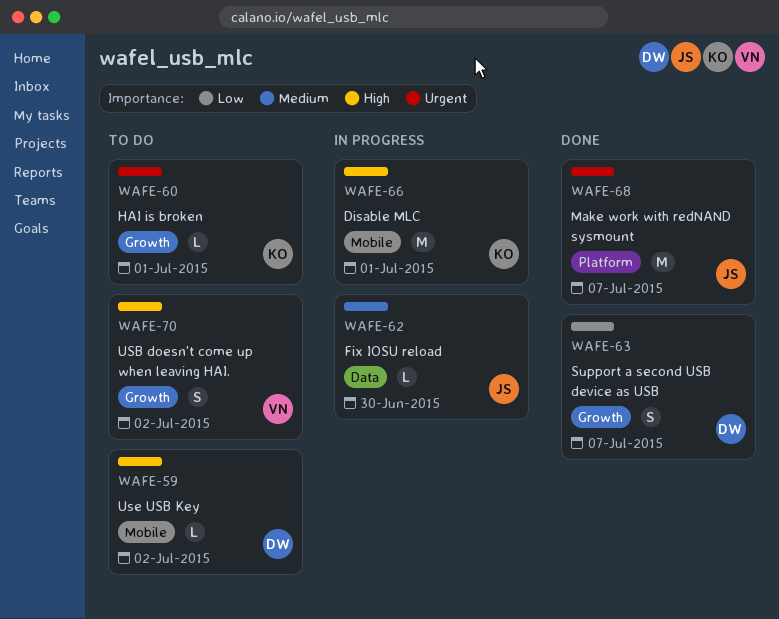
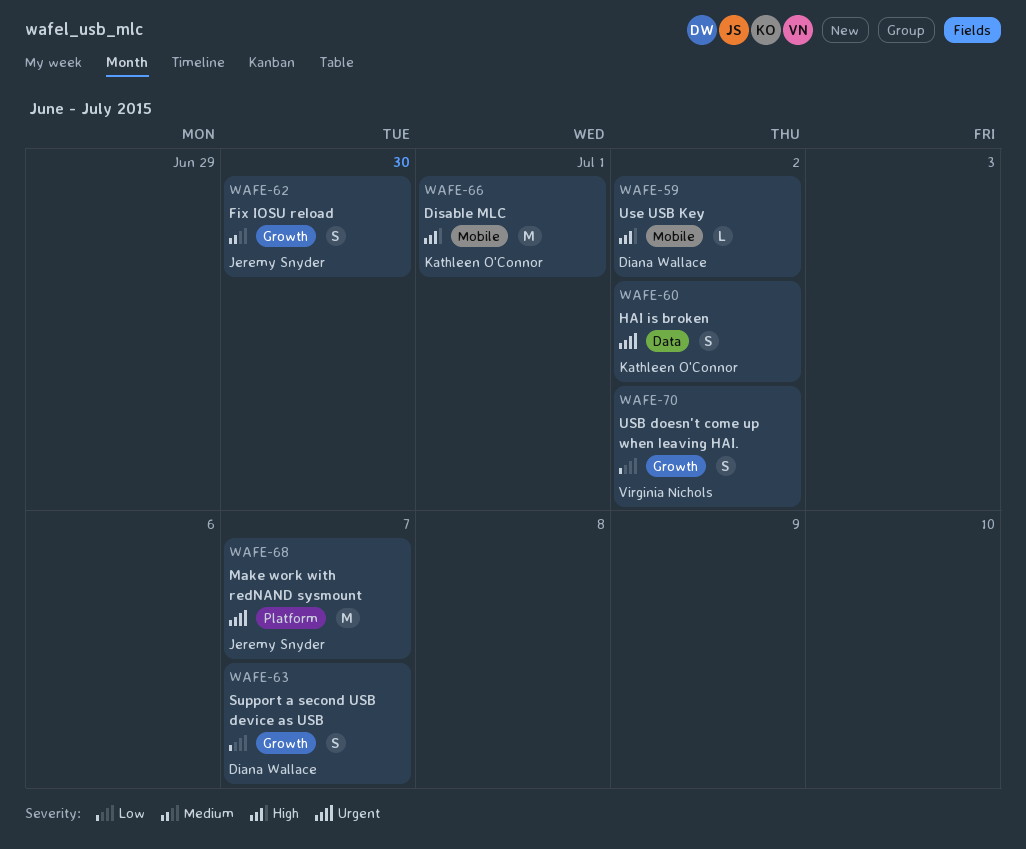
WAFE-60, label: Growth -> Data
WAFE-60, estimate: L -> S
WAFE-60, due: Jul 1 -> Jul 2
WAFE-62, label: Data -> Growth
WAFE-62, estimate: L -> S
WAFE-70, priority: High -> Low

